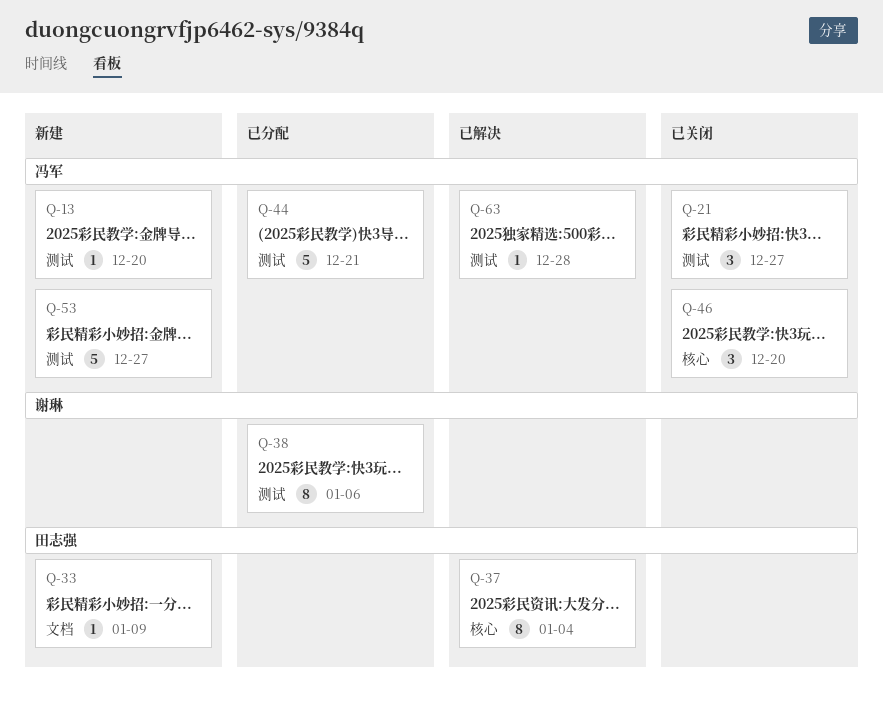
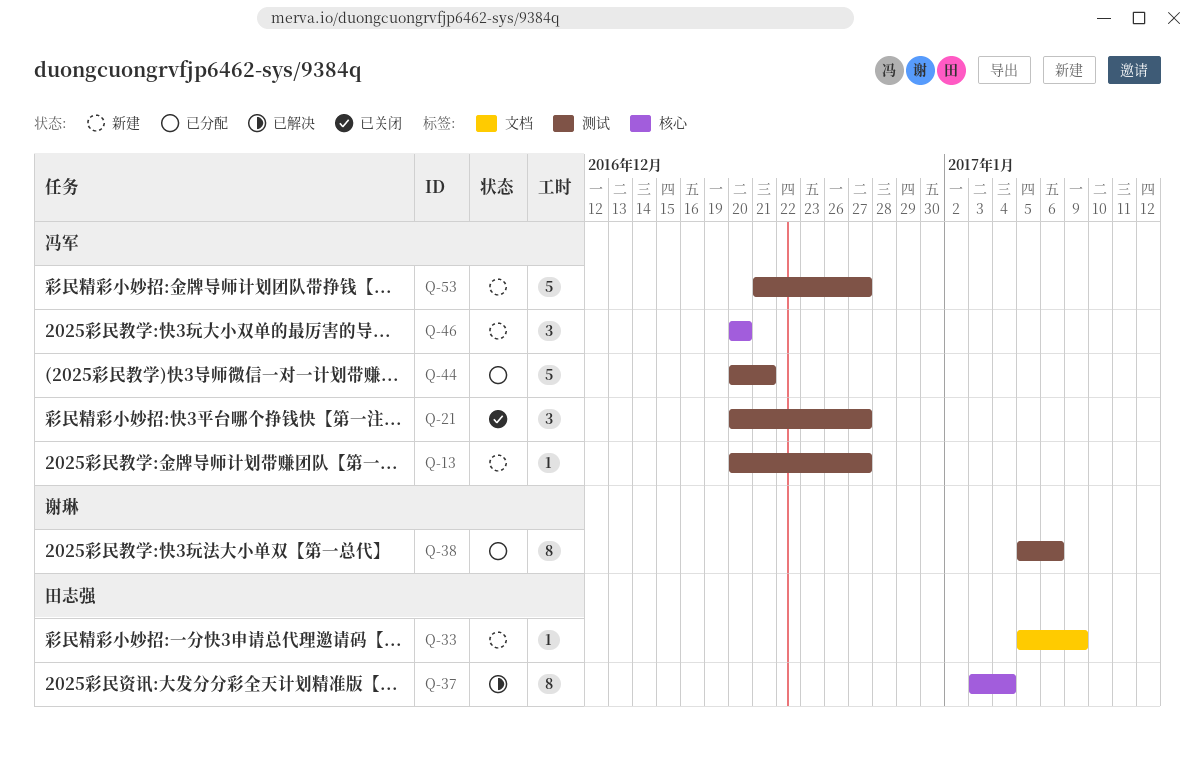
Q-13, due: Dec 20 -> Dec 27
Q-46, status: 已关闭 -> 新建
Q-63: present -> none

